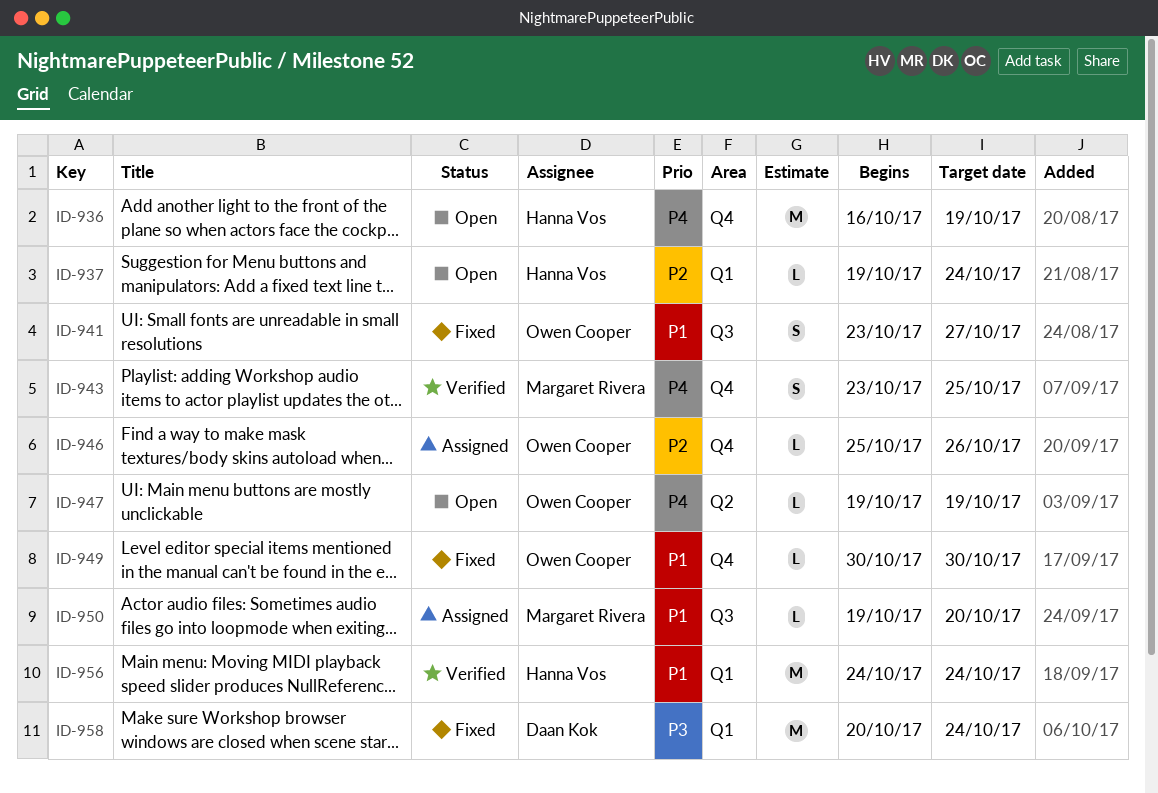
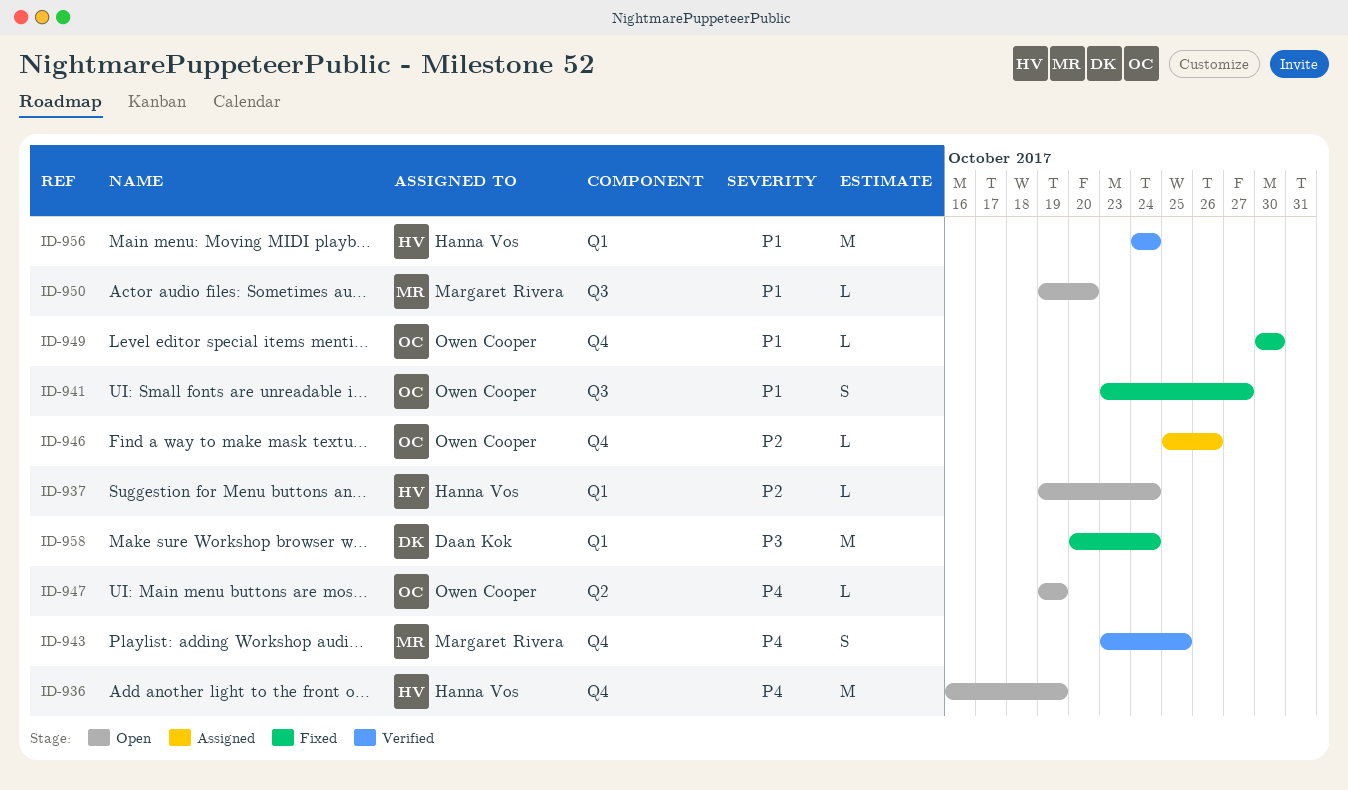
ID-950, status: Assigned -> Open

